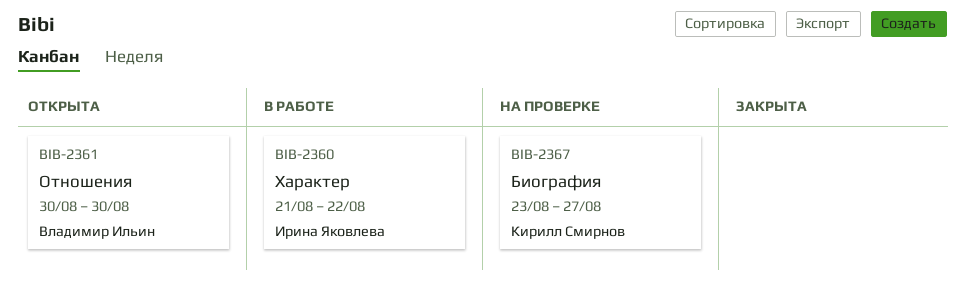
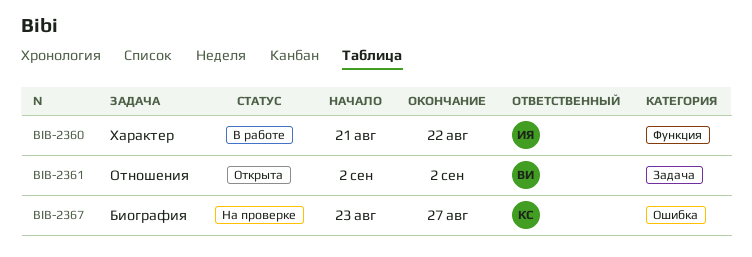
BIB-2361, start: Aug 30 -> Sep 2
BIB-2361, due: Aug 30 -> Sep 2

